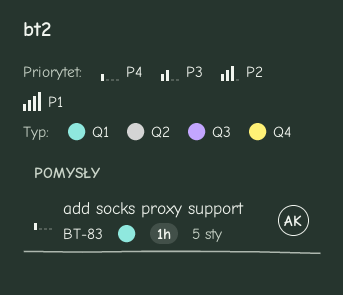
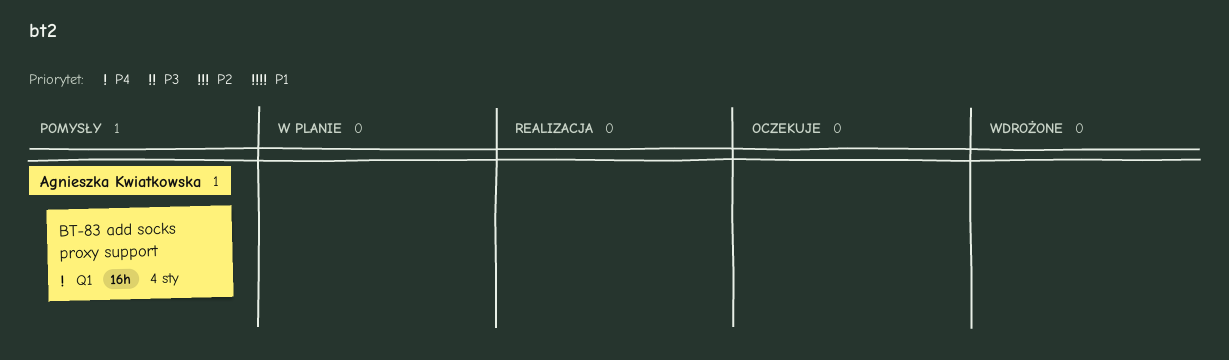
BT-83, estimate: 1h -> 16h
BT-83, due: Jan 5 -> Jan 4

